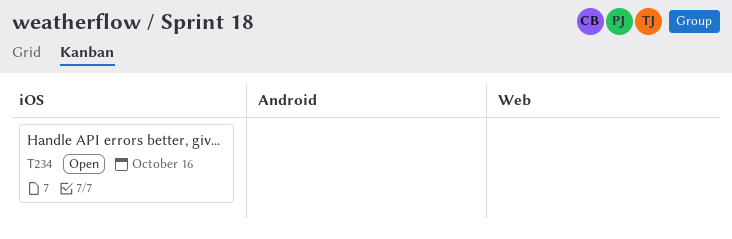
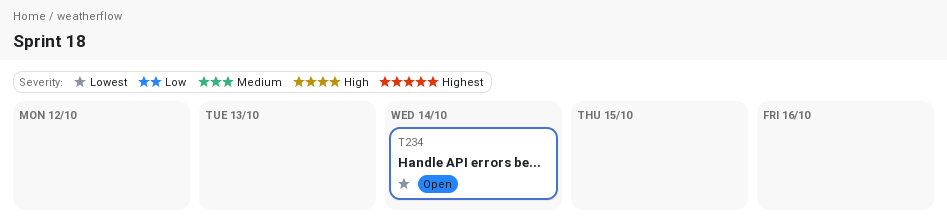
T234, due: Oct 16 -> Oct 14

